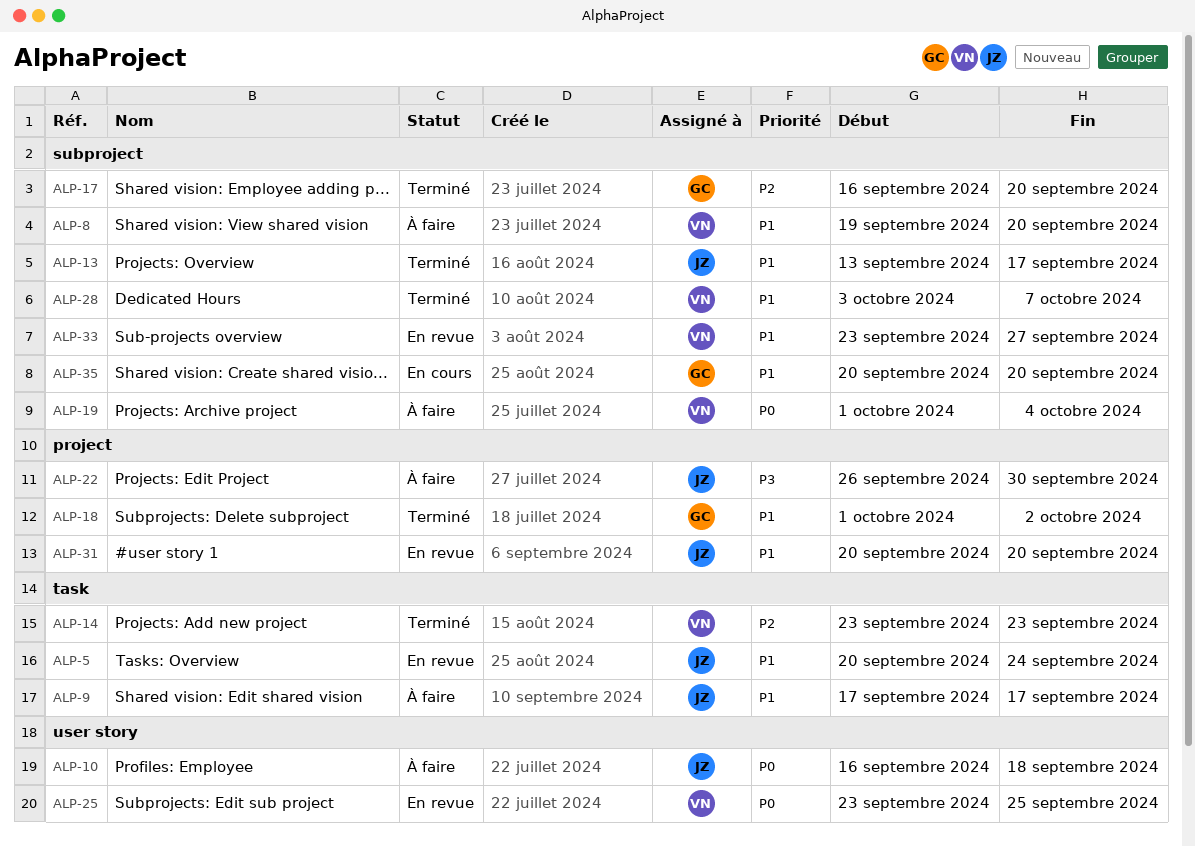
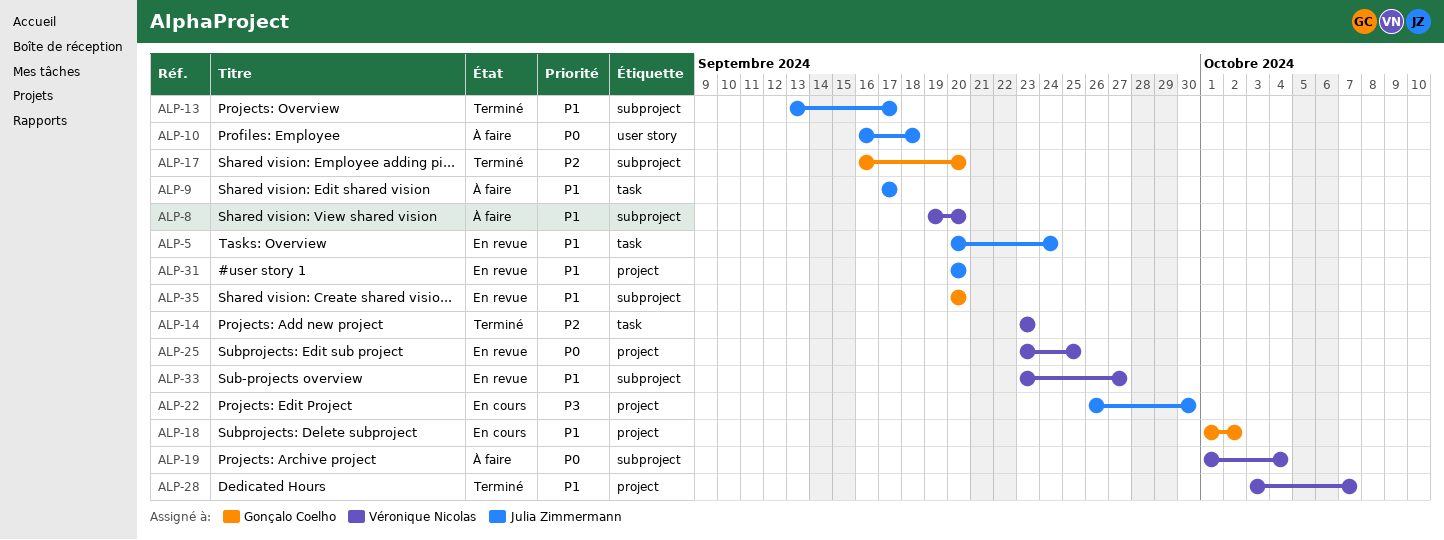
ALP-18, status: Terminé -> En cours
ALP-22, status: À faire -> En cours
ALP-25, label: user story -> project
ALP-28, label: subproject -> project
ALP-35, status: En cours -> En revue

